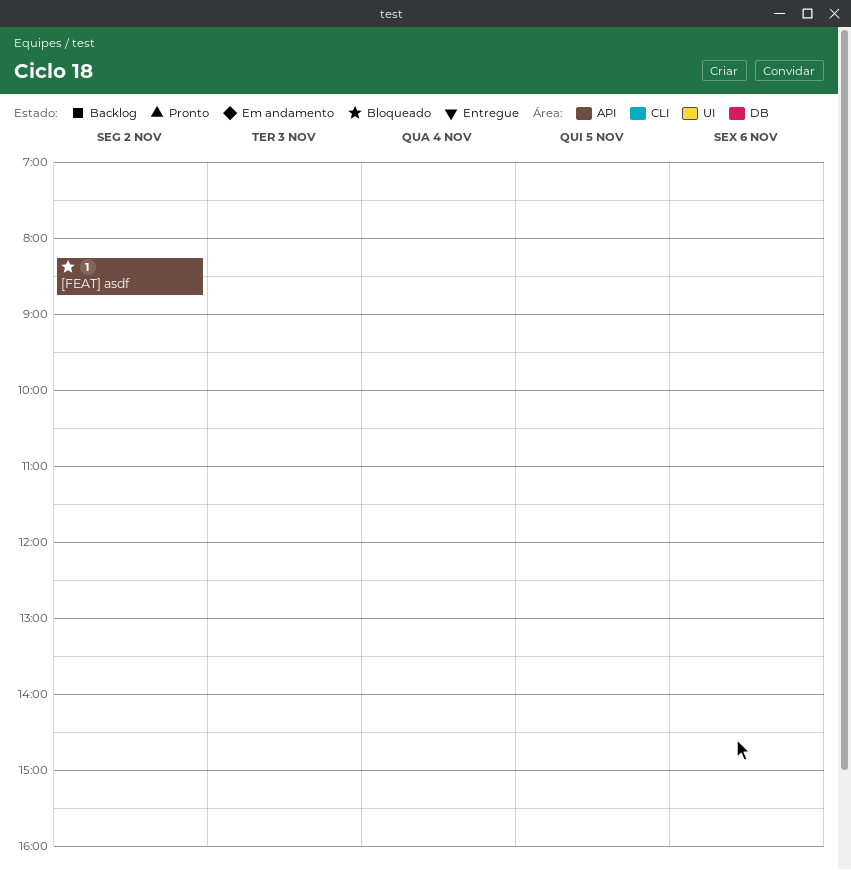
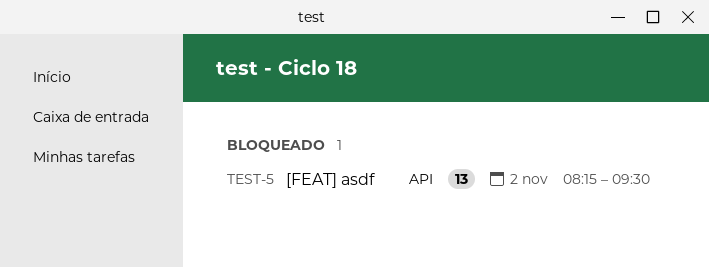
[FEAT] asdf, estimate: 1 -> 13
[FEAT] asdf, ends: 08:45 -> 09:30

